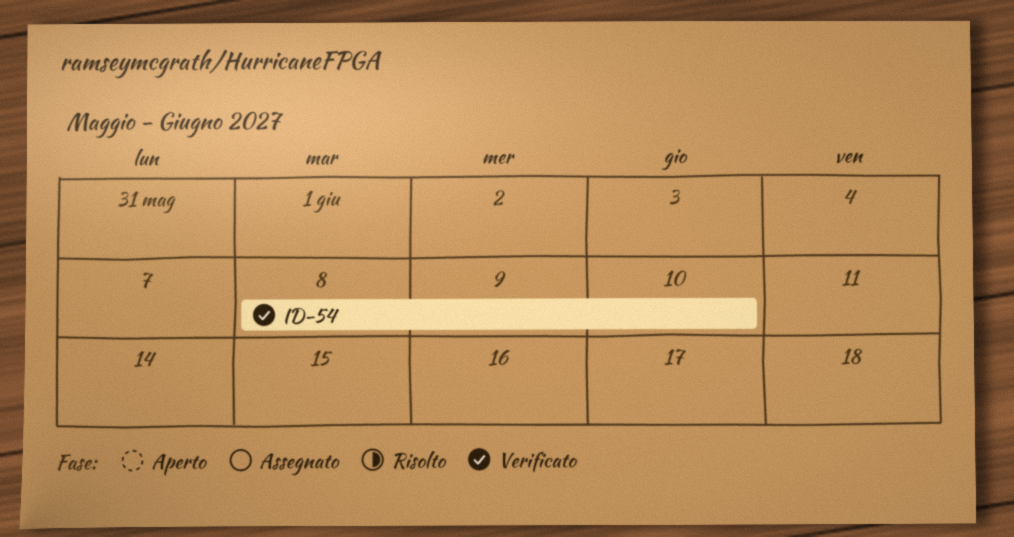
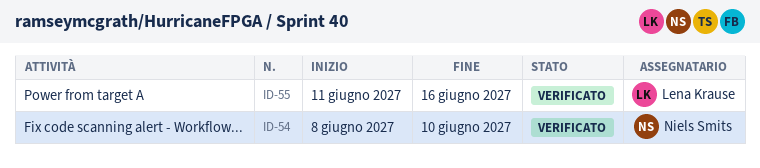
ID-55: none -> present

